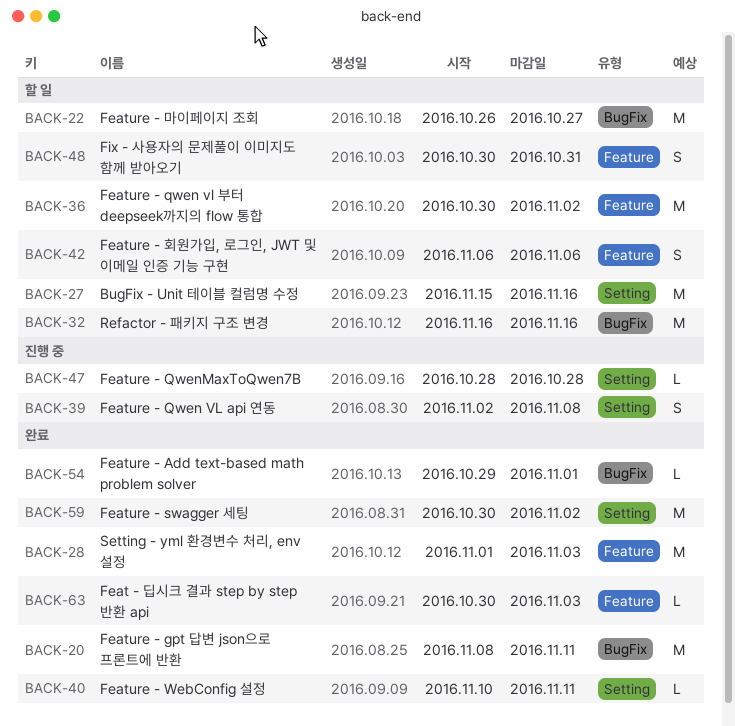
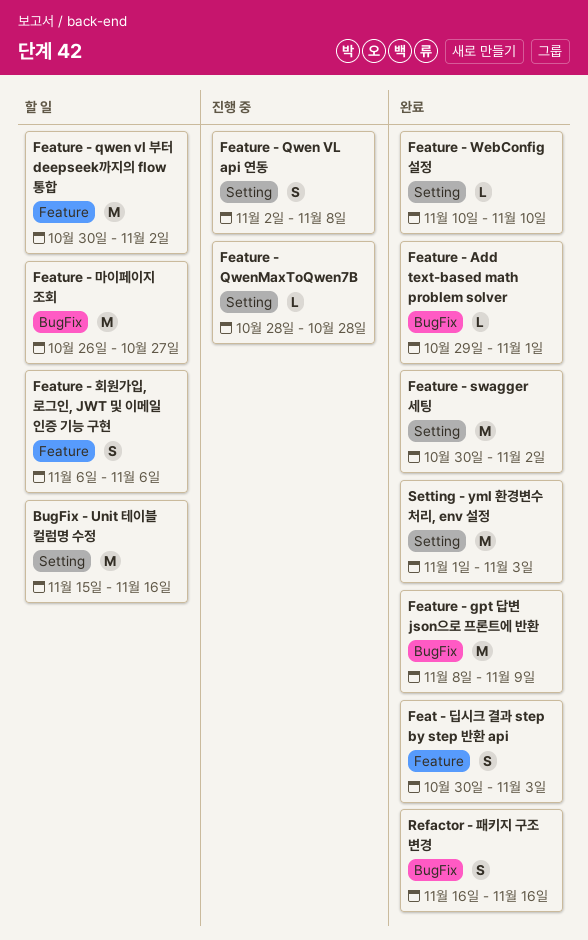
Feat - 딥시크 결과 step by step 반환 api, estimate: L -> S
Feature - gpt 답변 json으로 프론트에 반환, due: Nov 11 -> Nov 9
Feature - WebConfig 설정, due: Nov 11 -> Nov 10
Fix - 사용자의 문제풀이 이미지도 함께 받아오기: present -> none
Refactor - 패키지 구조 변경, status: 할 일 -> 완료
Refactor - 패키지 구조 변경, estimate: M -> S
Setting - yml 환경변수 처리, env 설정, label: Feature -> Setting

